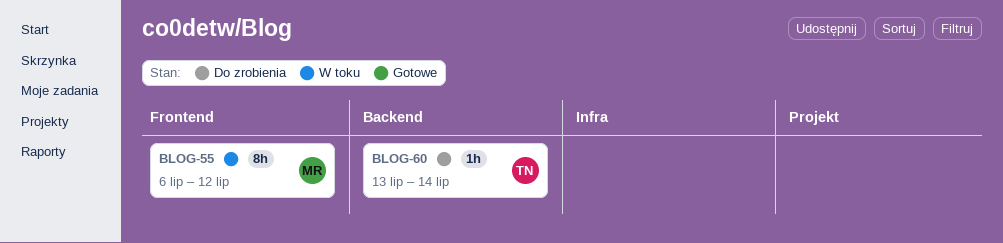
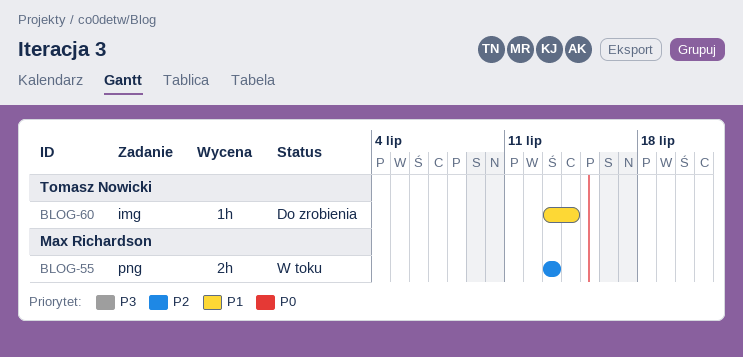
BLOG-55, estimate: 8h -> 2h
BLOG-55, start: Jul 6 -> Jul 13
BLOG-55, due: Jul 12 -> Jul 13

